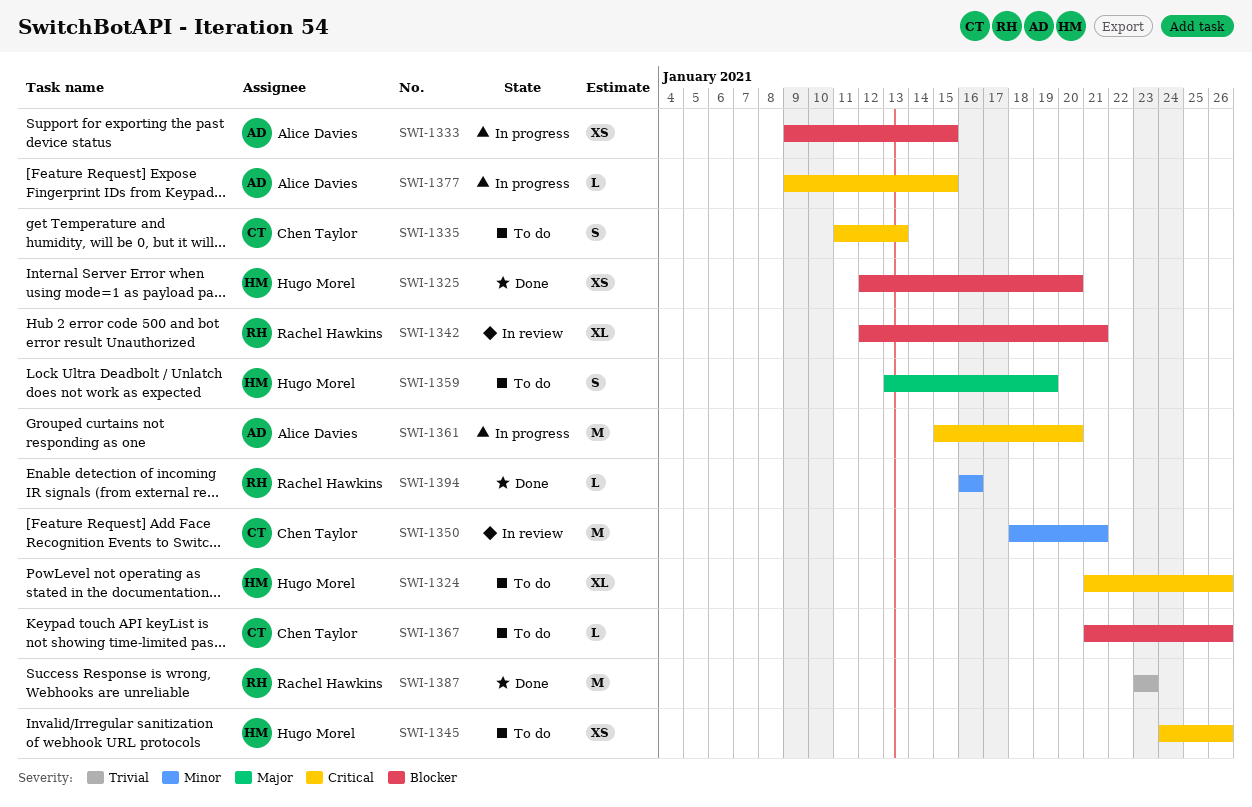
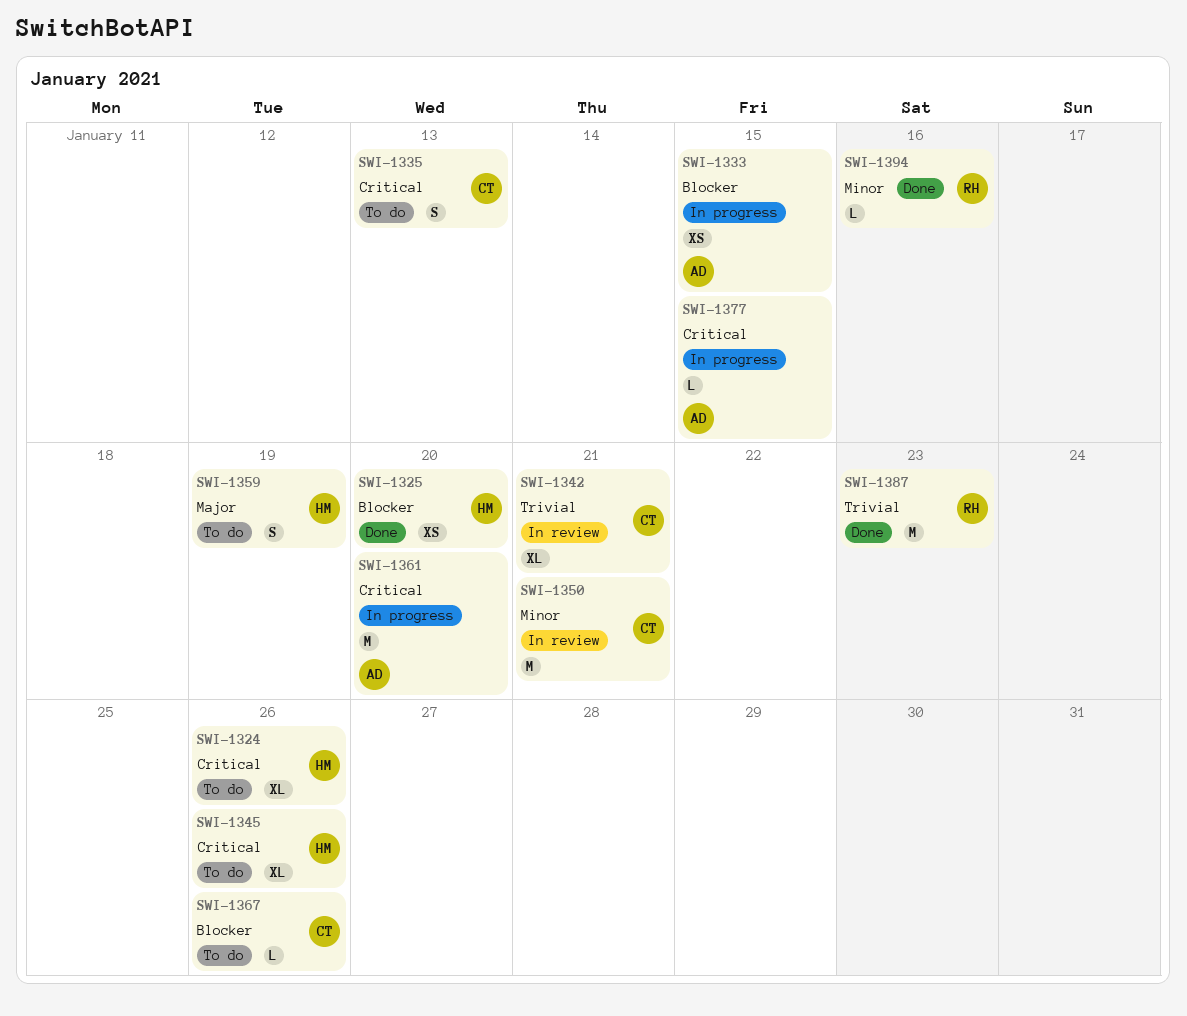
SWI-1342, owner: Rachel Hawkins -> Chen Taylor
SWI-1342, priority: Blocker -> Trivial
SWI-1345, estimate: XS -> XL

